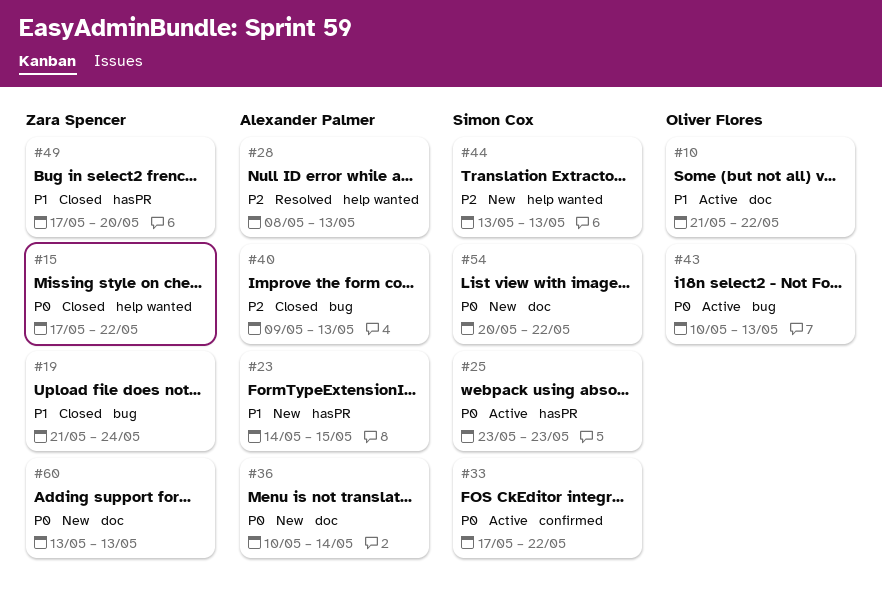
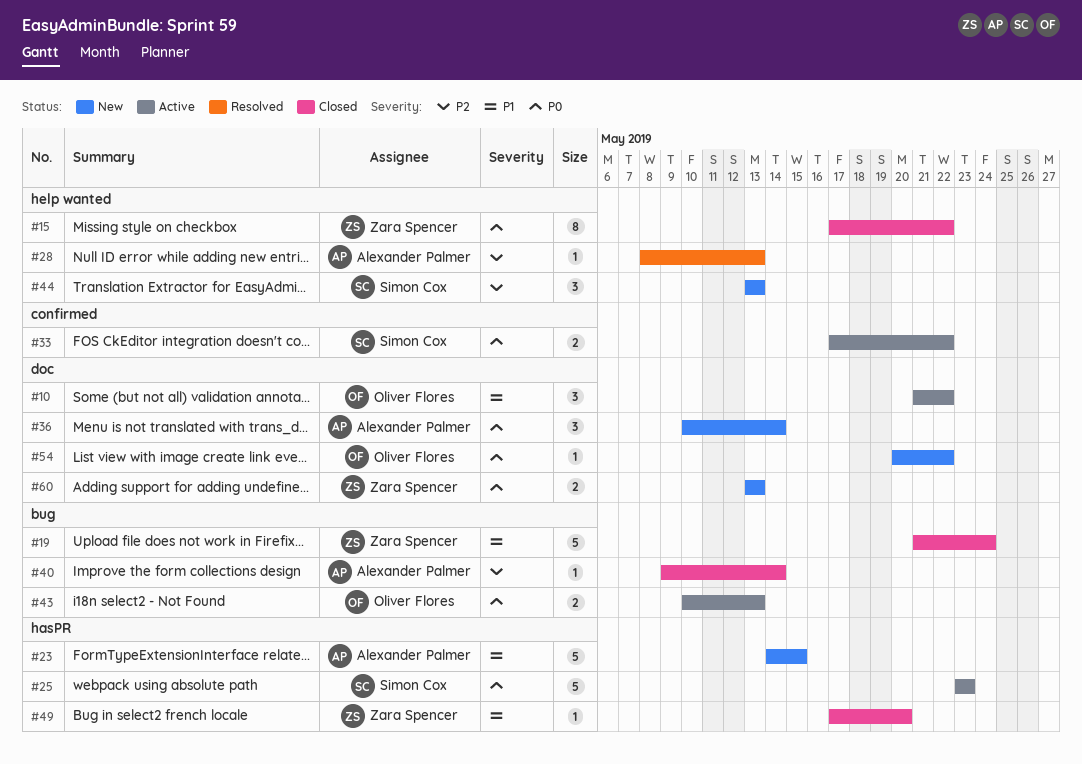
#40, due: May 13 -> May 14
#54, owner: Simon Cox -> Oliver Flores

